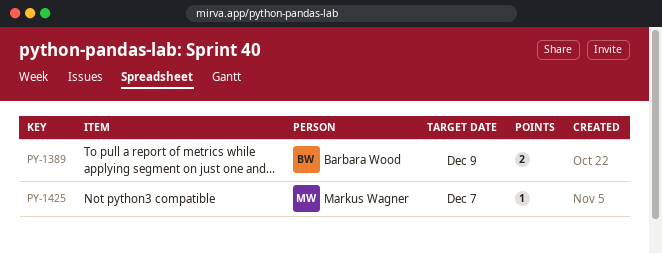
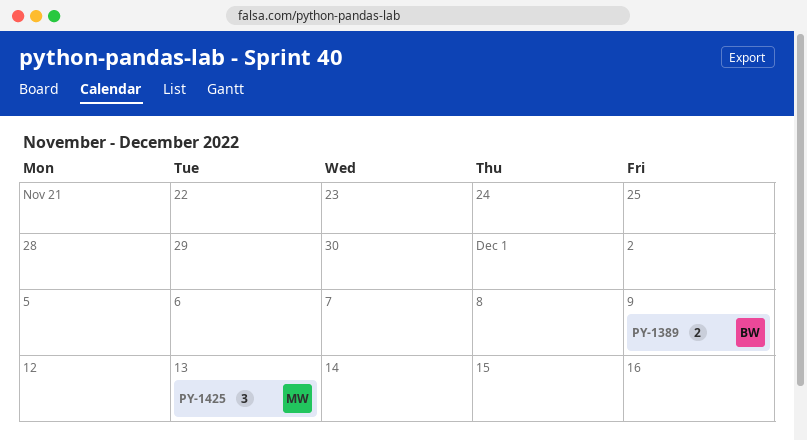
PY-1425, estimate: 1 -> 3
PY-1425, due: Dec 7 -> Dec 13

